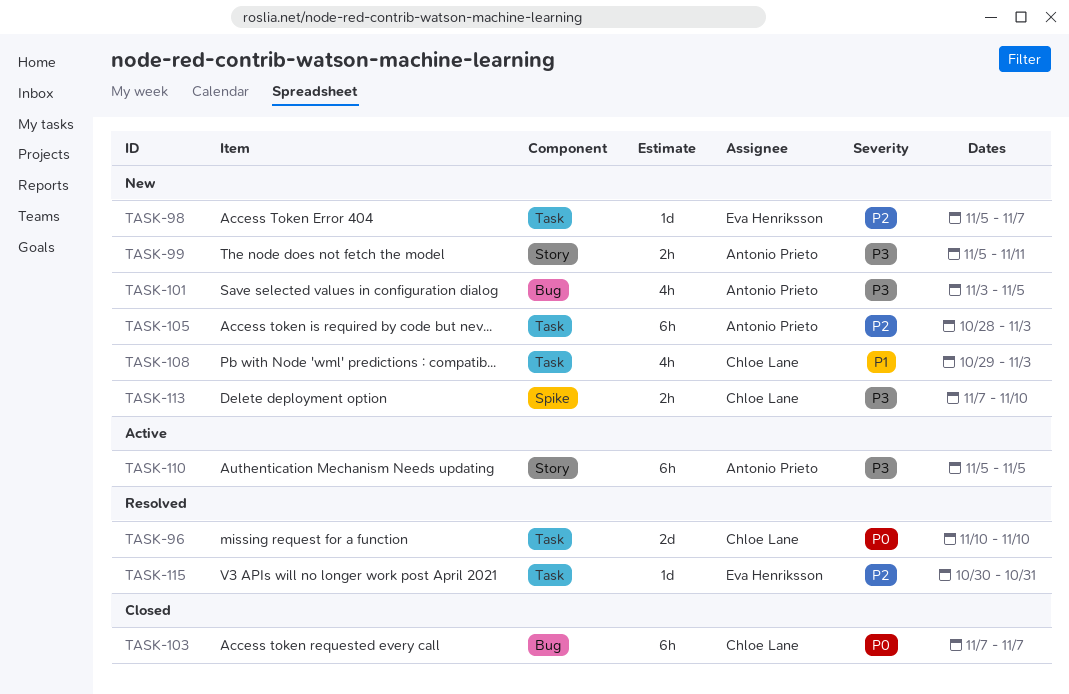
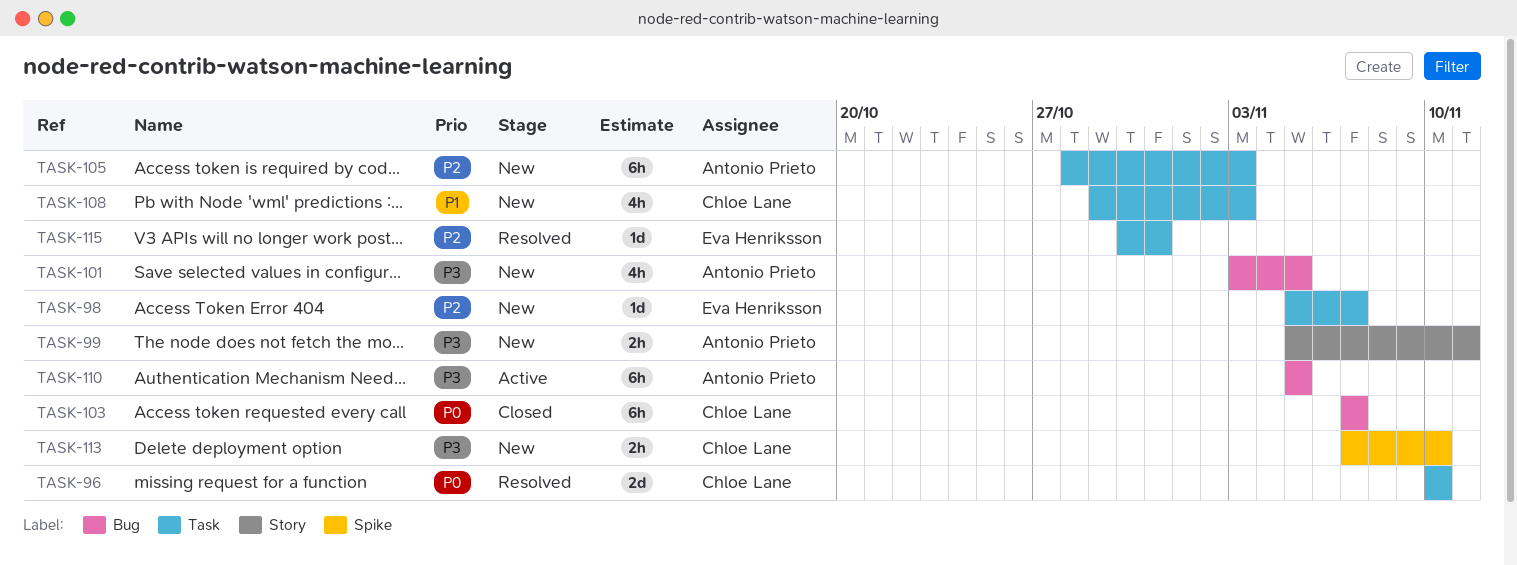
TASK-110, label: Story -> Bug

